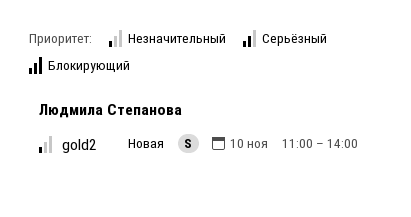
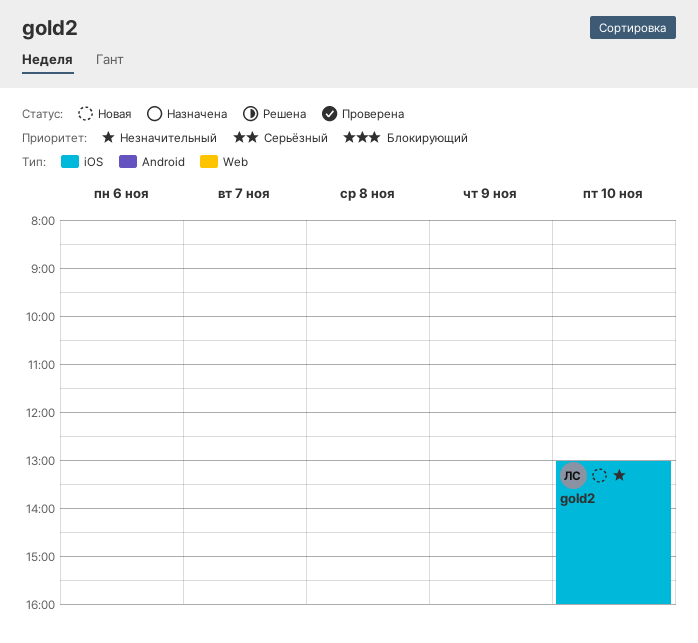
gold2, begins: 11:00 -> 13:00
gold2, ends: 14:00 -> 16:00

